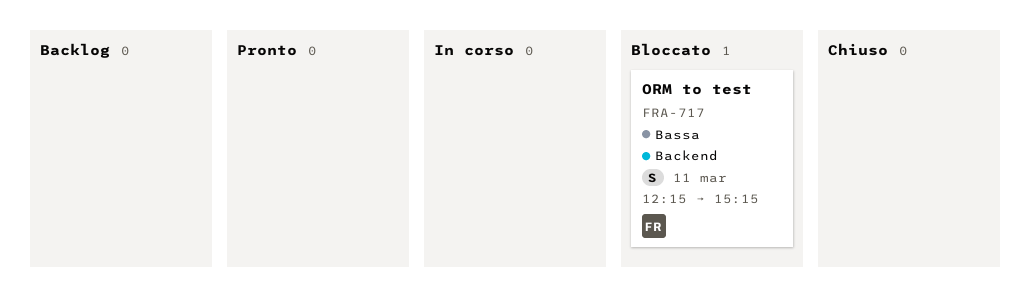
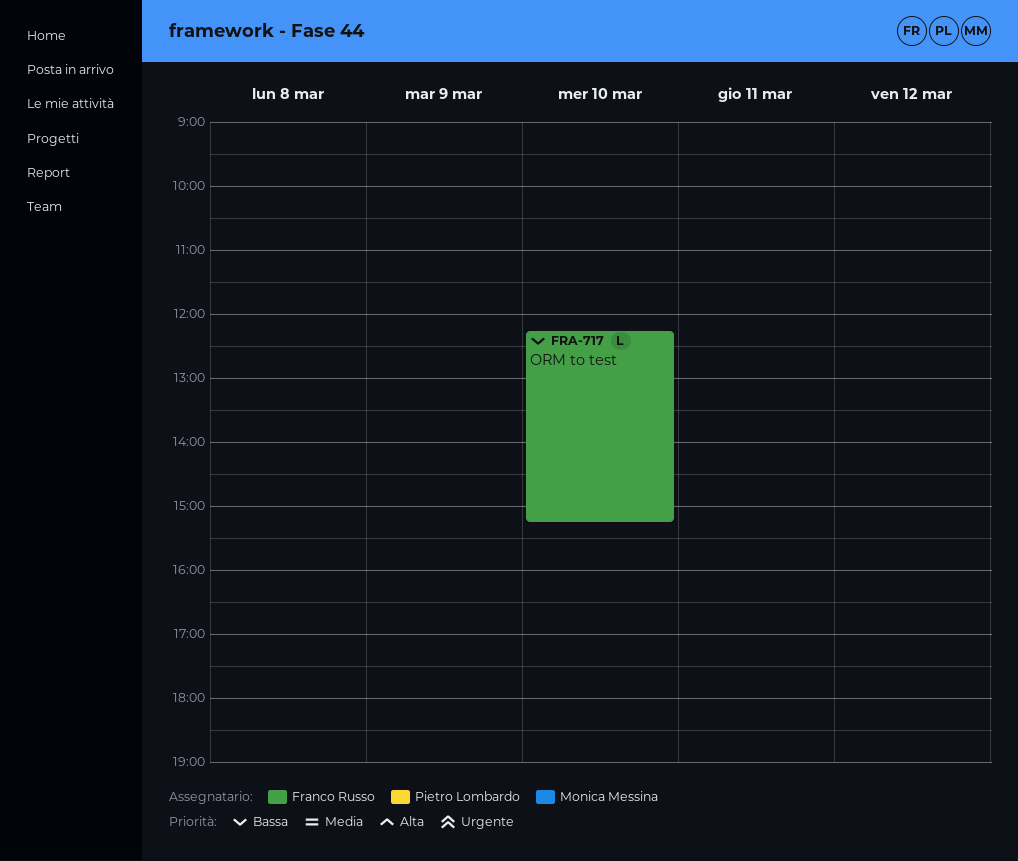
FRA-717, estimate: S -> L
FRA-717, day: Mar 11 -> Mar 10

